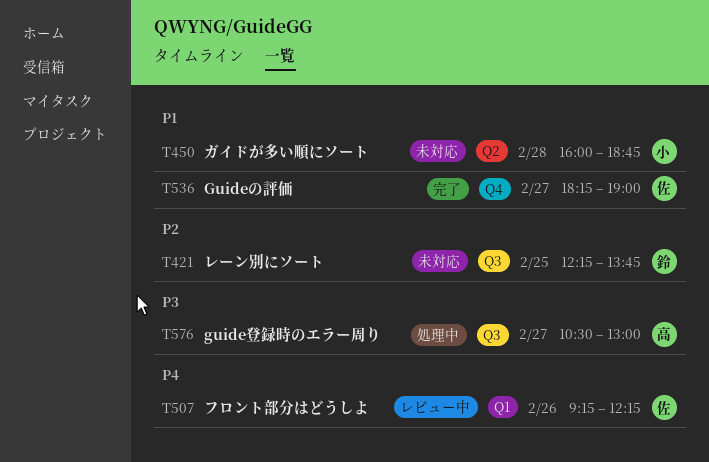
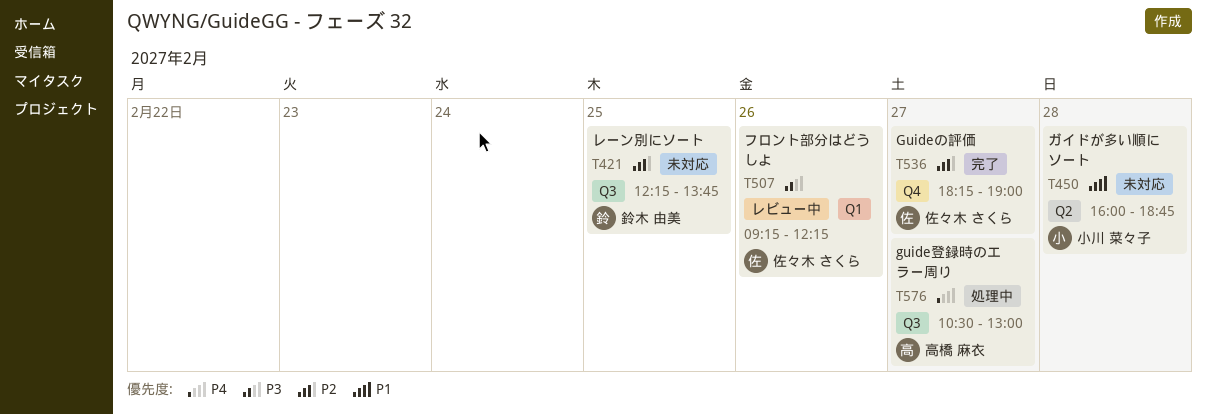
T507, priority: P4 -> P3
T536, priority: P1 -> P2
T576, priority: P3 -> P4

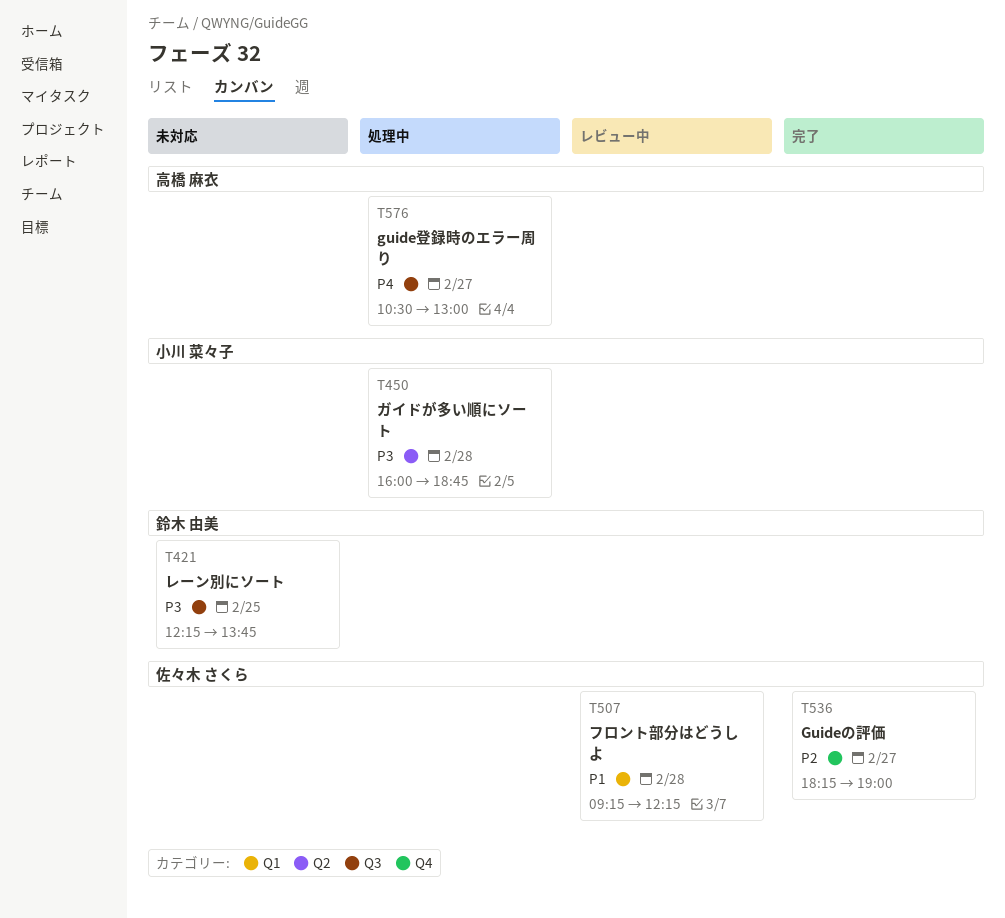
T421, priority: P2 -> P3
T450, status: 未対応 -> 処理中
T450, priority: P1 -> P3
T507, priority: P3 -> P1
T507, day: Feb 26 -> Feb 28

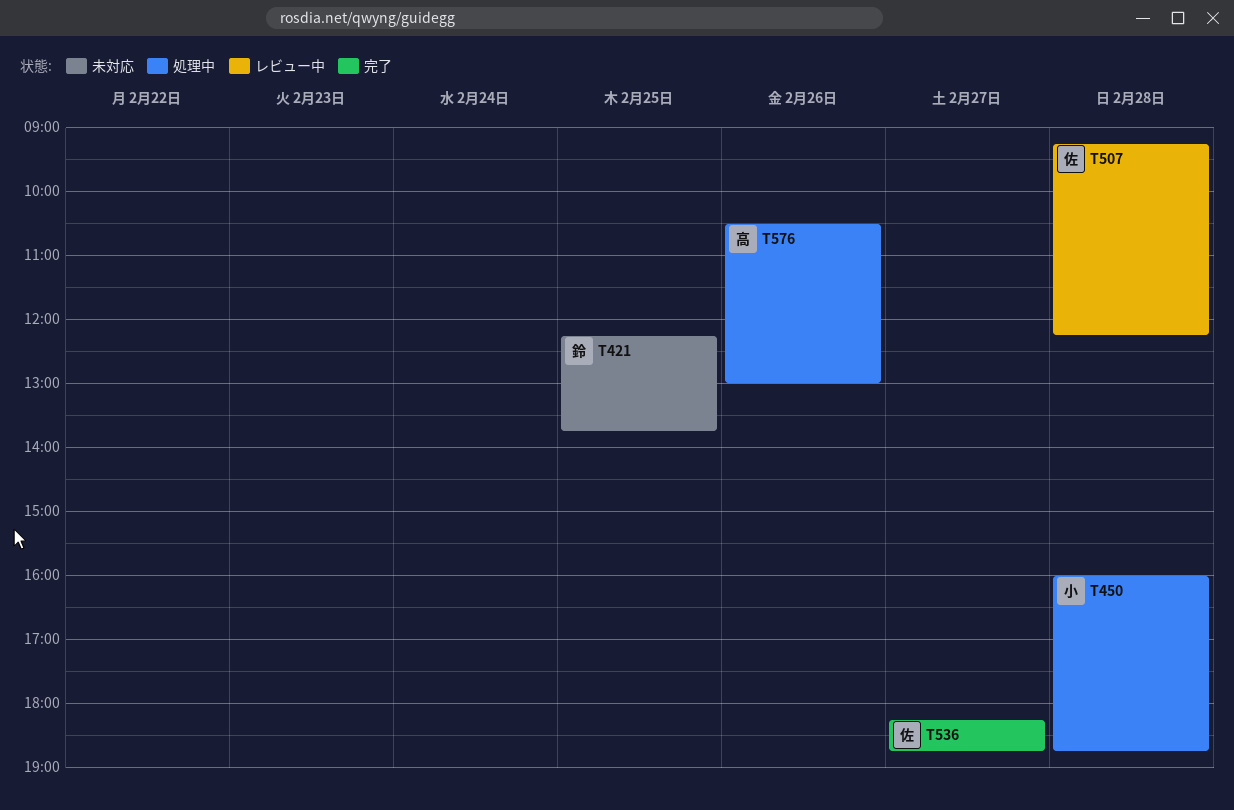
T536, ends: 19:00 -> 18:45
T576, day: Feb 27 -> Feb 26

